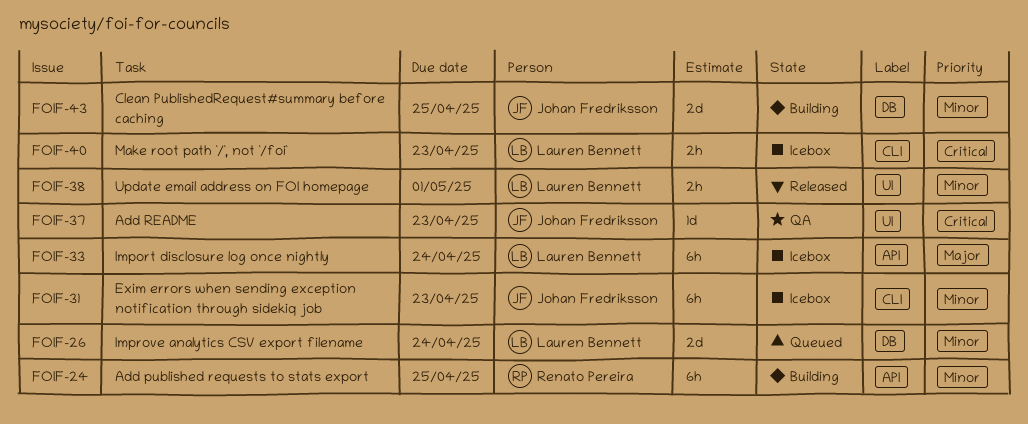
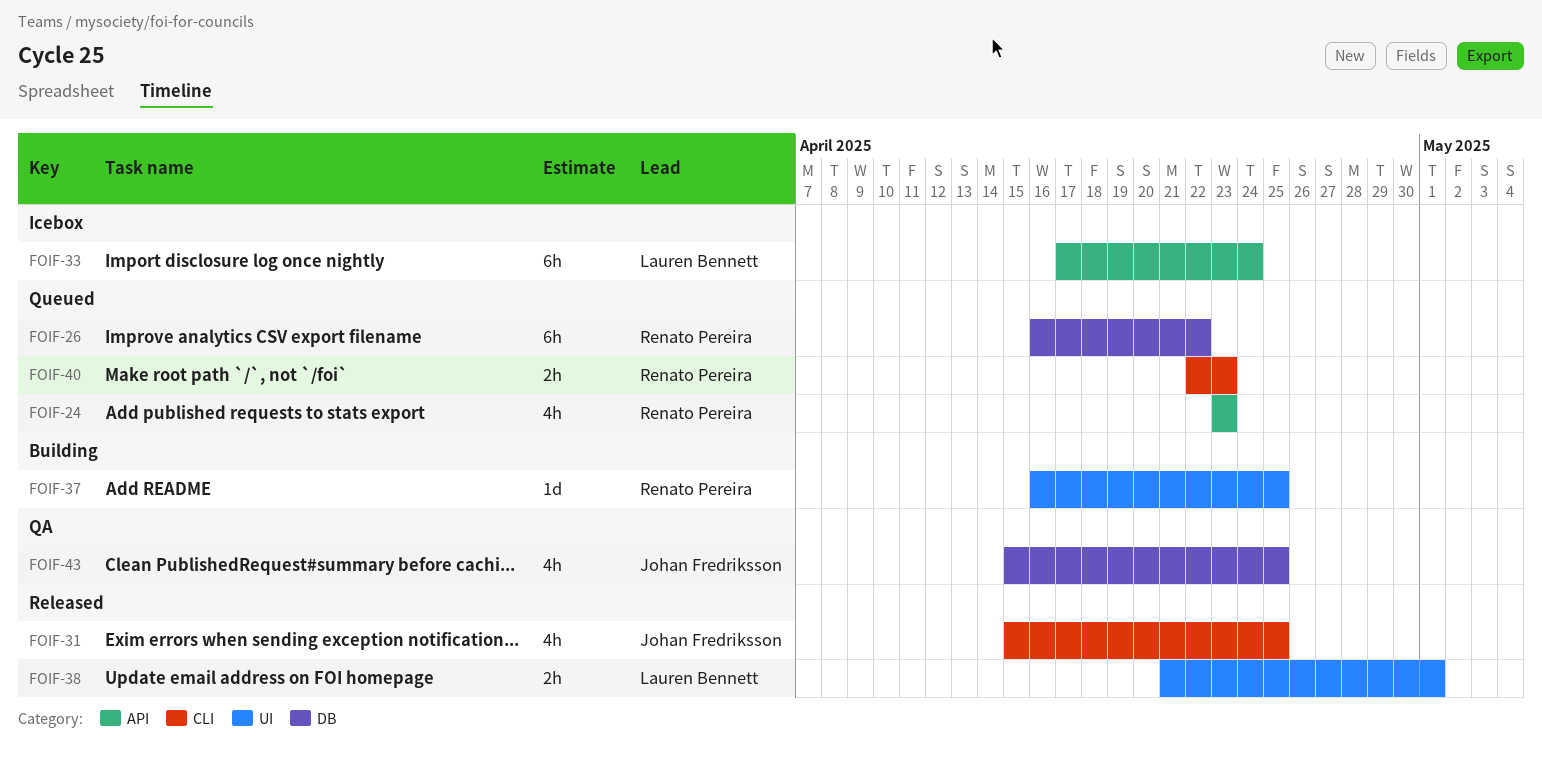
FOIF-24, status: Building -> Queued
FOIF-24, estimate: 6h -> 4h
FOIF-24, due: Apr 25 -> Apr 23
FOIF-26, owner: Lauren Bennett -> Renato Pereira
FOIF-26, estimate: 2d -> 6h
FOIF-26, due: Apr 24 -> Apr 22
FOIF-31, status: Icebox -> Released
FOIF-31, estimate: 6h -> 4h
FOIF-31, due: Apr 23 -> Apr 25
FOIF-37, status: QA -> Building
FOIF-37, owner: Johan Fredriksson -> Renato Pereira
FOIF-37, due: Apr 23 -> Apr 25
FOIF-40, status: Icebox -> Queued
FOIF-40, owner: Lauren Bennett -> Renato Pereira
FOIF-43, status: Building -> QA
FOIF-43, estimate: 2d -> 4h

